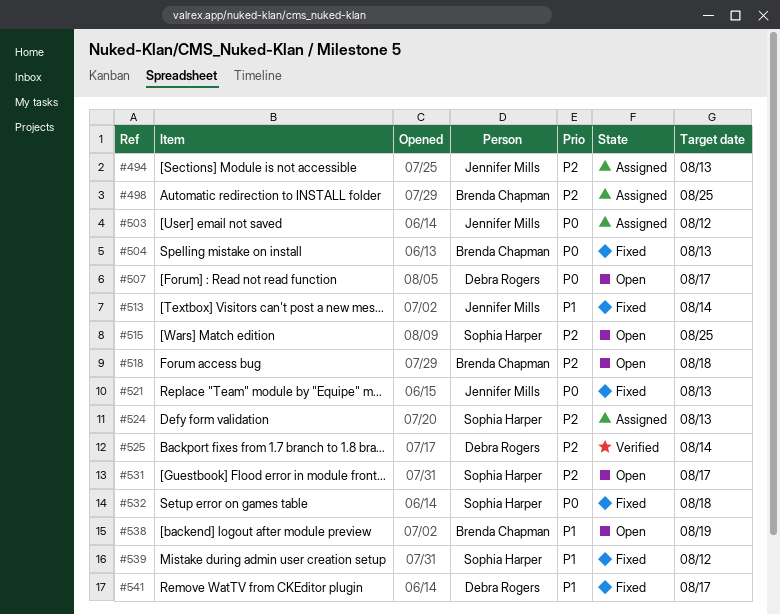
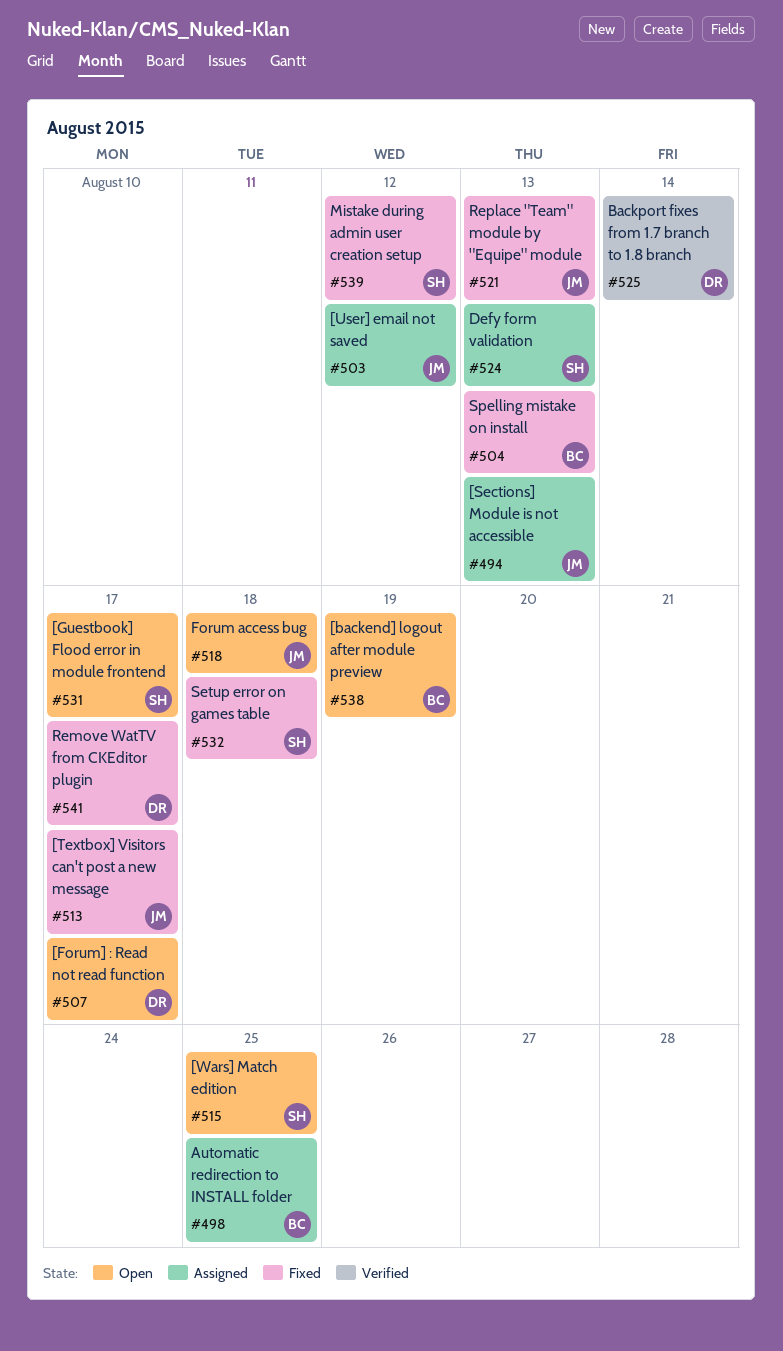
#513, due: Aug 14 -> Aug 17
#518, owner: Brenda Chapman -> Jennifer Mills

